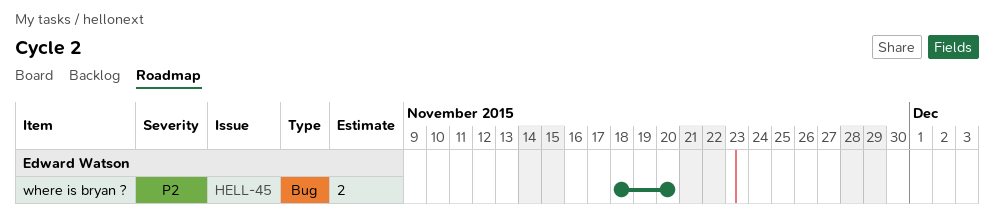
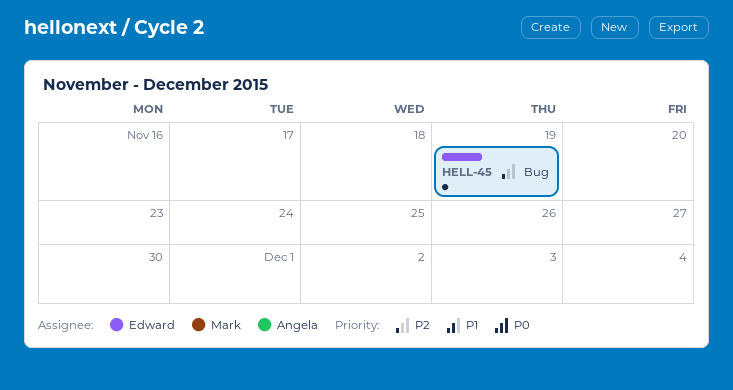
HELL-45, estimate: 2 -> 1
HELL-45, due: Nov 20 -> Nov 19

